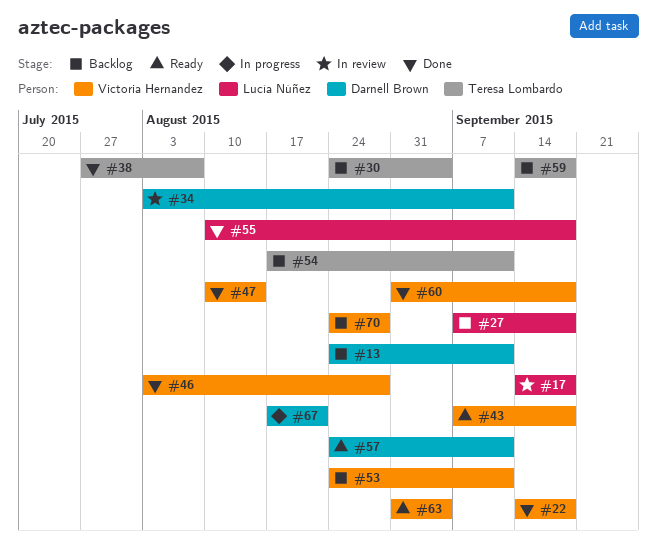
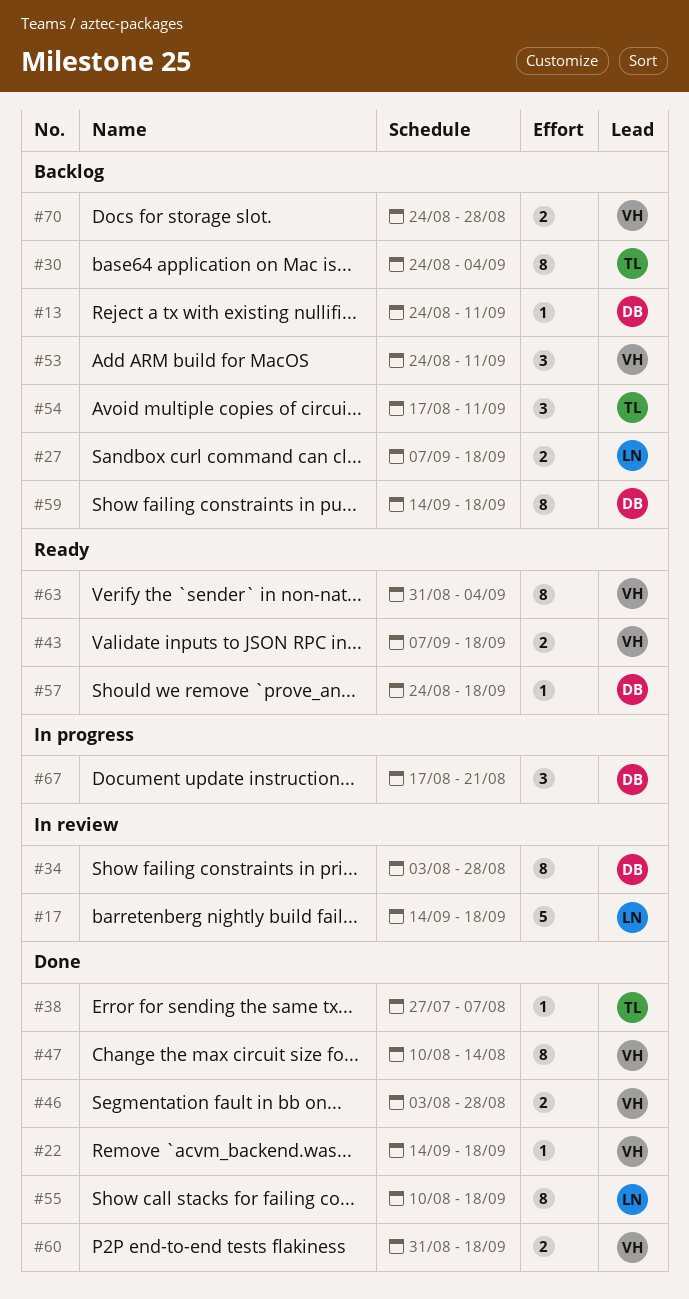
#34, due: Sep 11 -> Aug 28
#57, due: Sep 11 -> Sep 18
#59, owner: Teresa Lombardo -> Darnell Brown

